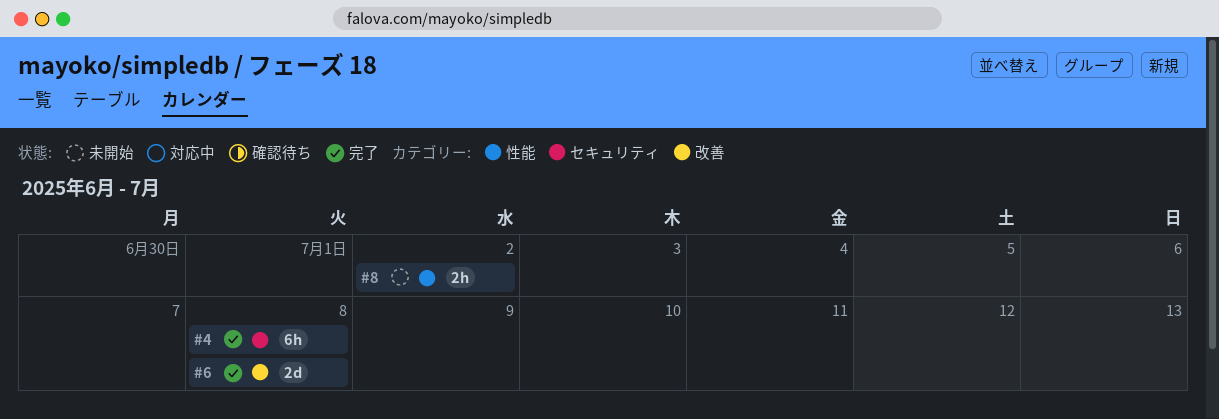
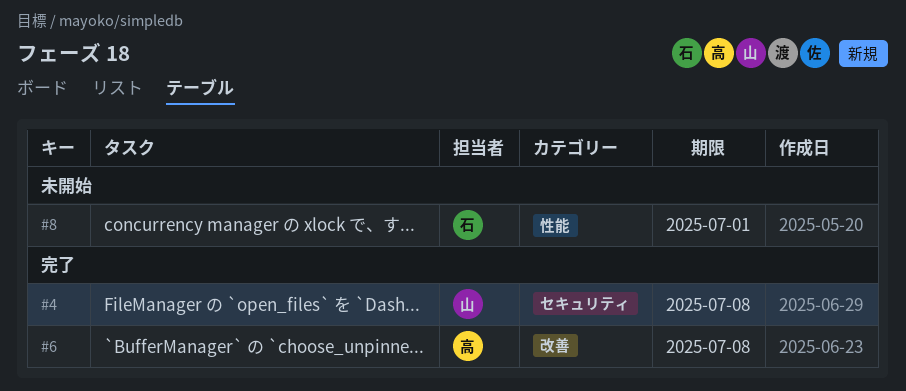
#8, due: Jul 2 -> Jul 1

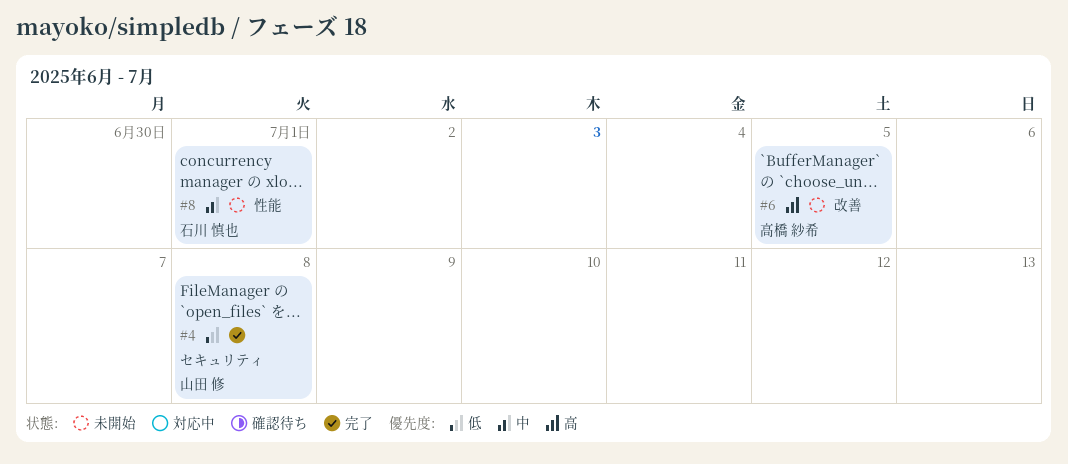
#6, status: 完了 -> 未開始
#6, due: Jul 8 -> Jul 5

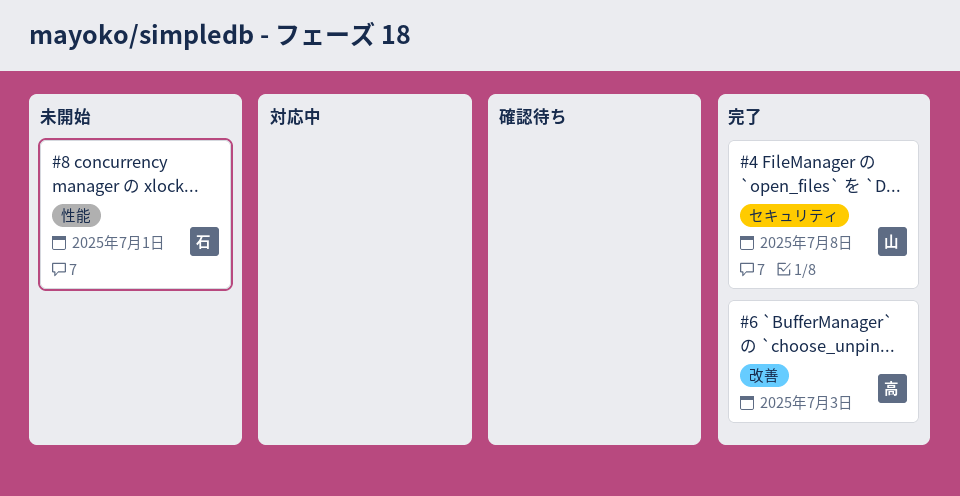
#6, status: 未開始 -> 完了
#6, due: Jul 5 -> Jul 3

